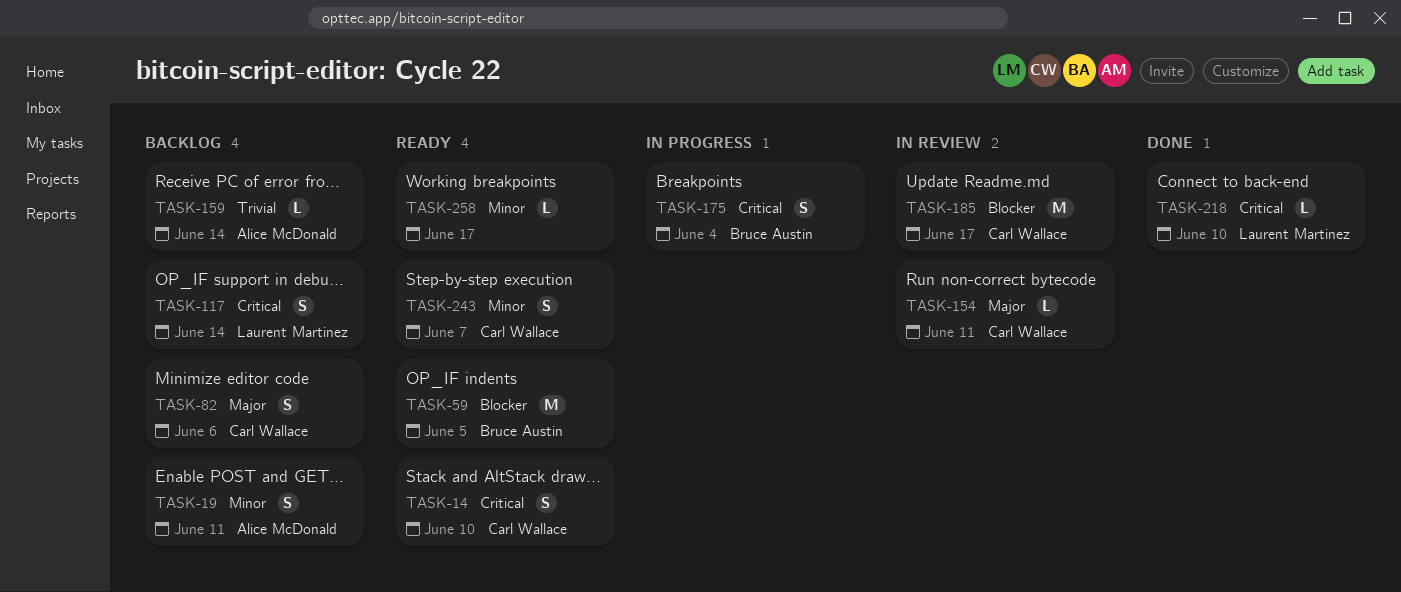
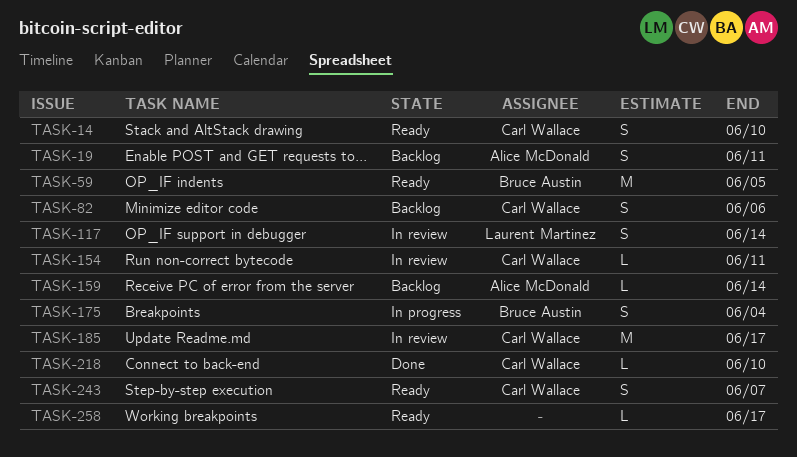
TASK-117, status: Backlog -> In review
TASK-218, owner: Laurent Martinez -> Carl Wallace

